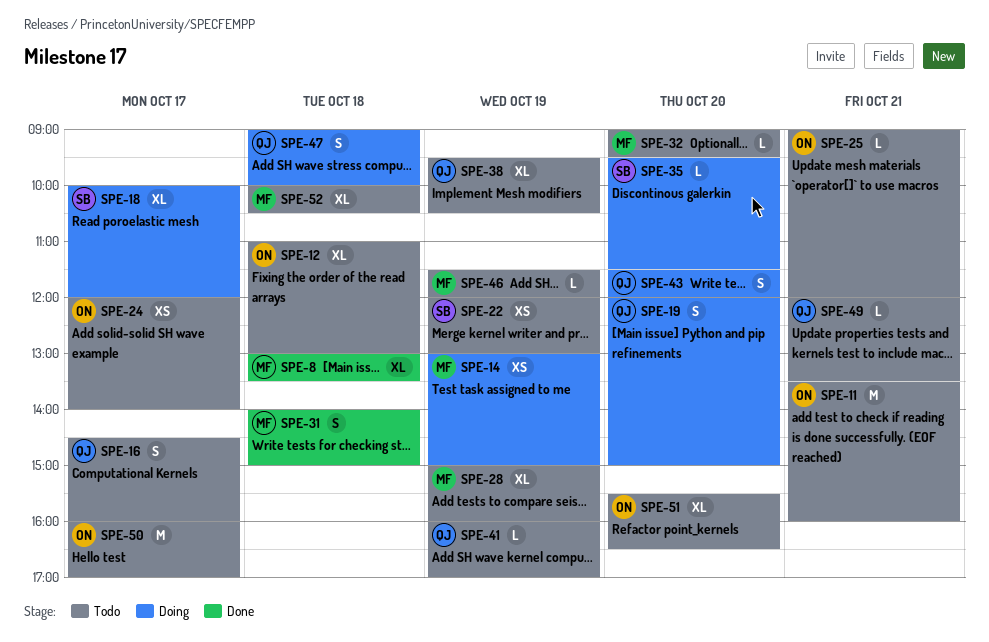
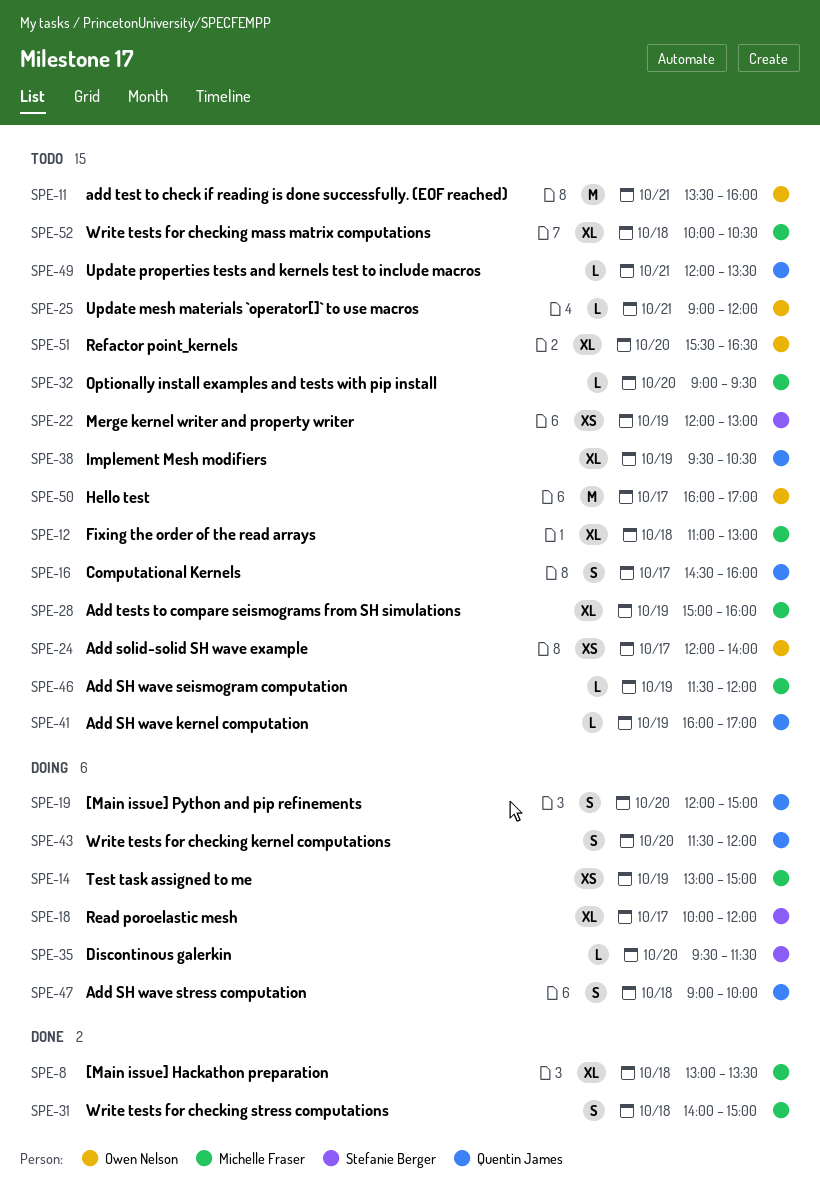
SPE-12, owner: Owen Nelson -> Michelle Fraser

